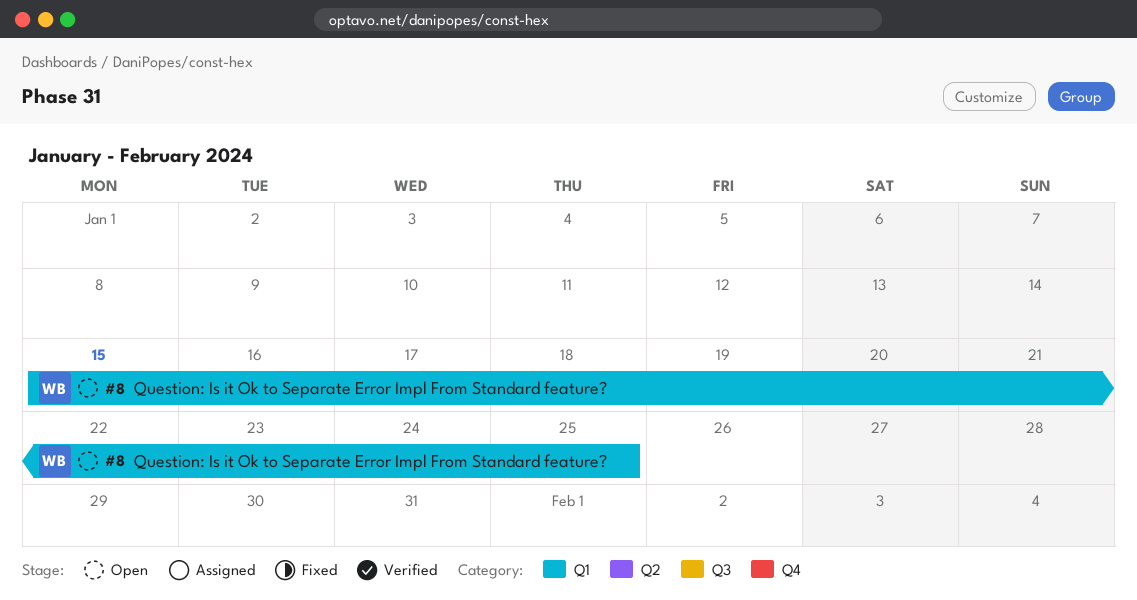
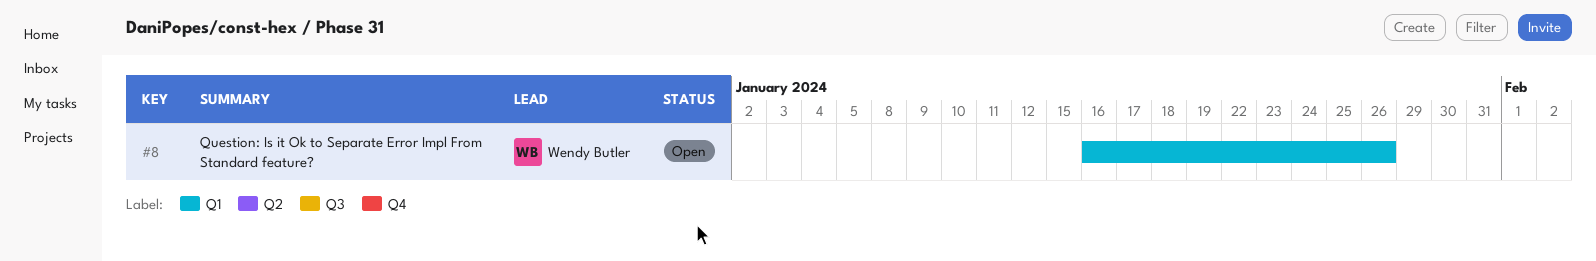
#8, start: Jan 15 -> Jan 16
#8, due: Jan 25 -> Jan 26

